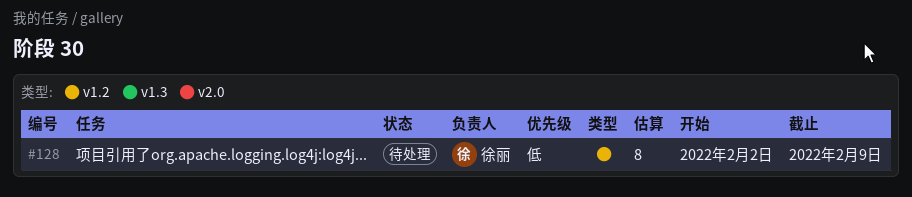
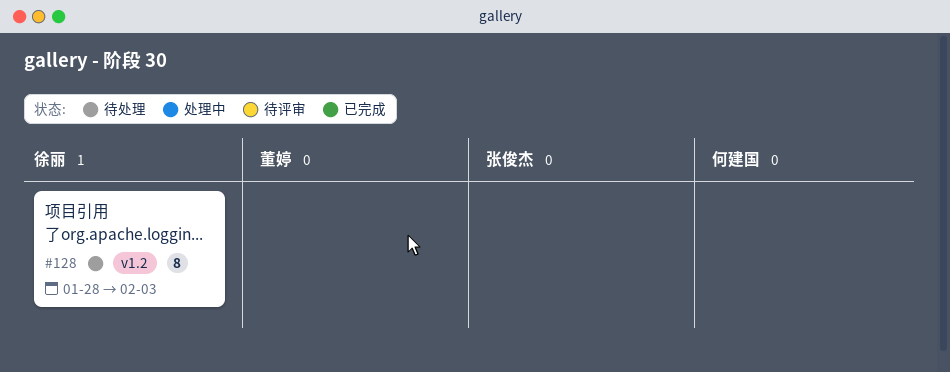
#128, start: Feb 2 -> Jan 28
#128, due: Feb 9 -> Feb 3

